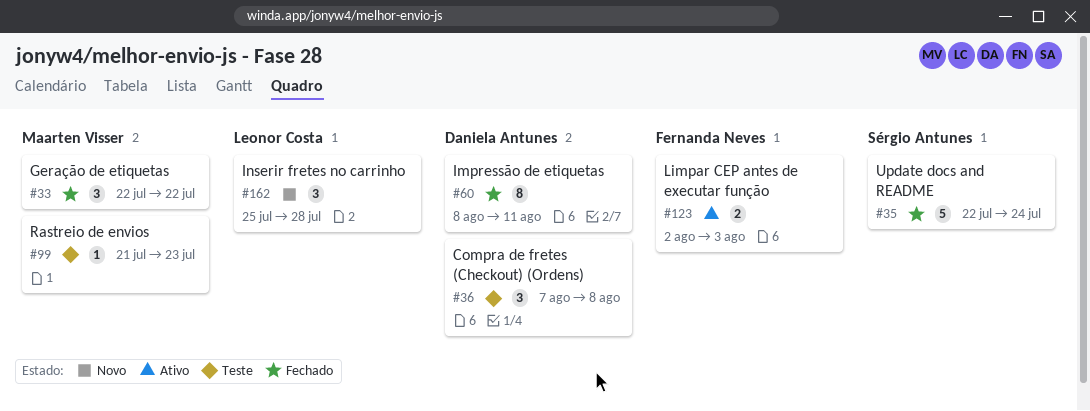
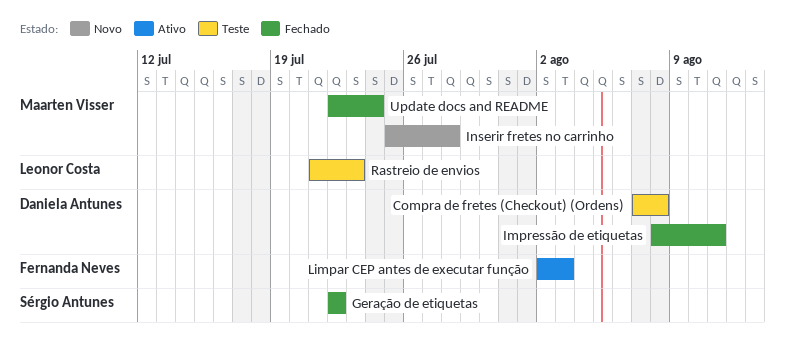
Geração de etiquetas, owner: Maarten Visser -> Sérgio Antunes
Inserir fretes no carrinho, owner: Leonor Costa -> Maarten Visser
Rastreio de envios, owner: Maarten Visser -> Leonor Costa
Update docs and README, owner: Sérgio Antunes -> Maarten Visser

